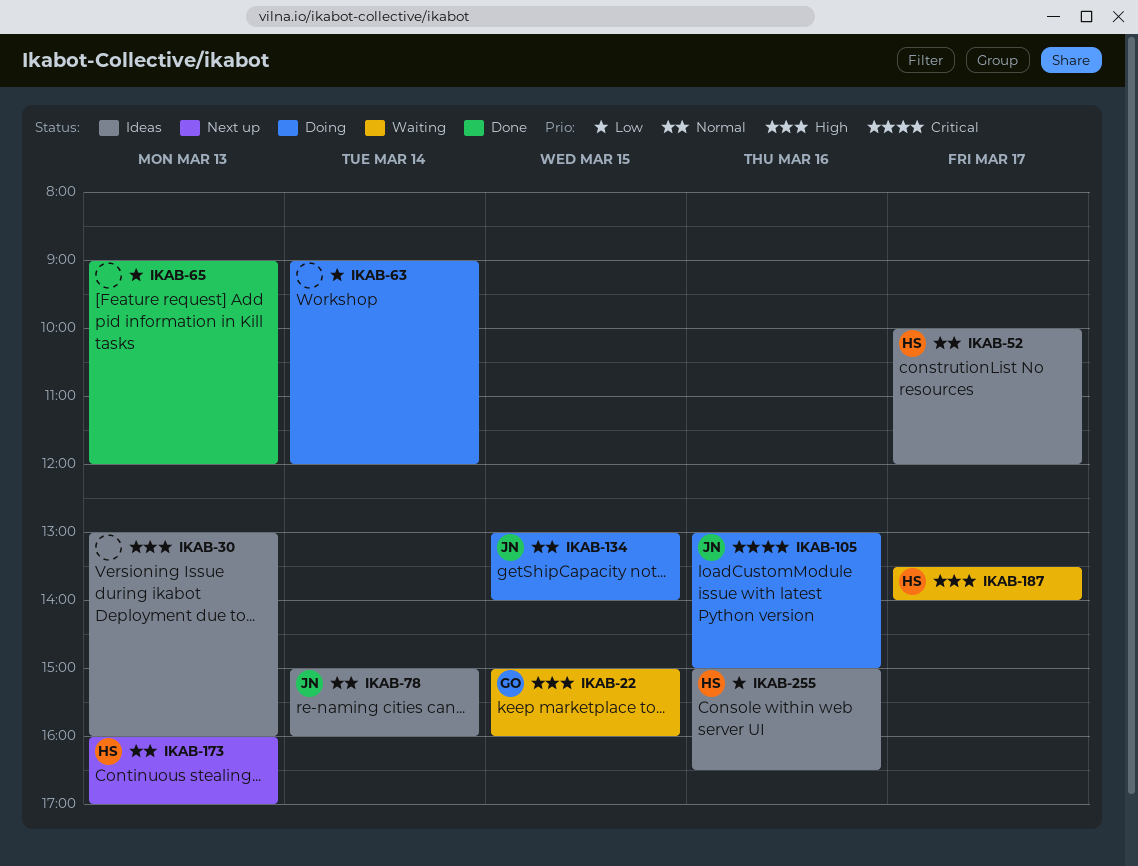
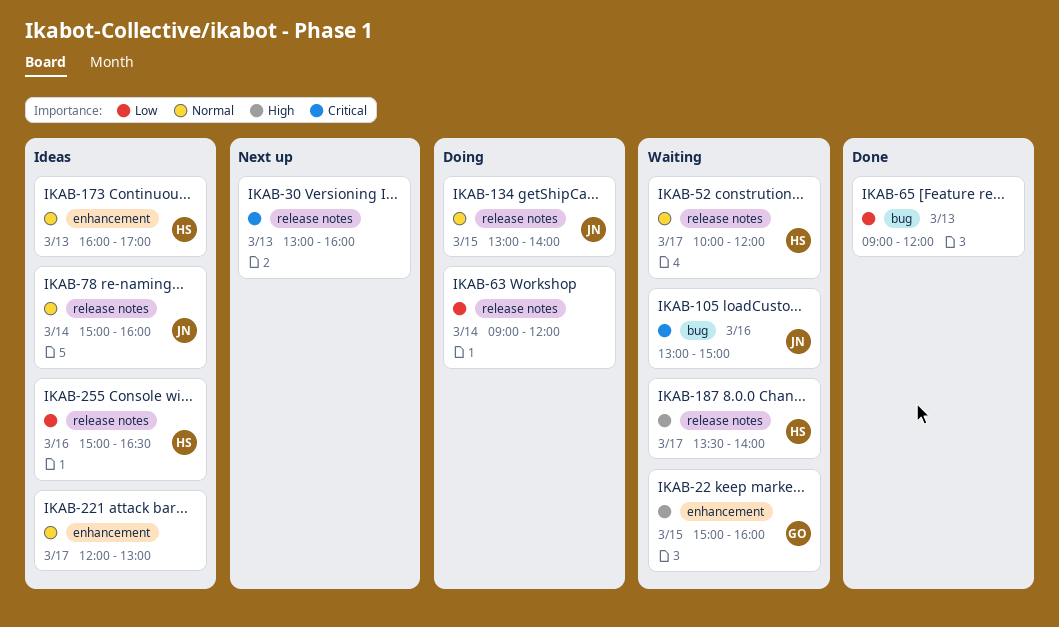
IKAB-30, status: Ideas -> Next up
IKAB-30, priority: High -> Critical
IKAB-52, status: Ideas -> Waiting
IKAB-105, status: Doing -> Waiting
IKAB-173, status: Next up -> Ideas
IKAB-221: none -> present

